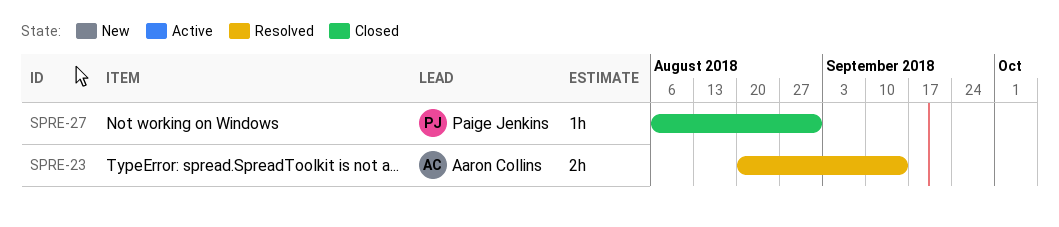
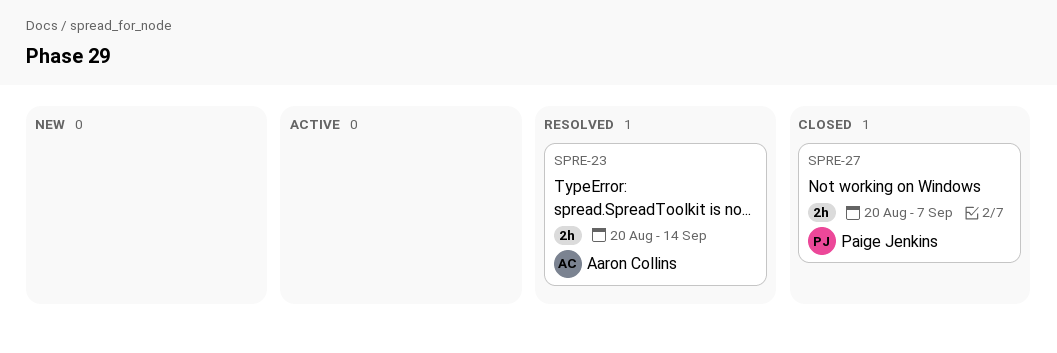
SPRE-27, estimate: 1h -> 2h
SPRE-27, start: Aug 6 -> Aug 20
SPRE-27, due: Aug 31 -> Sep 7

